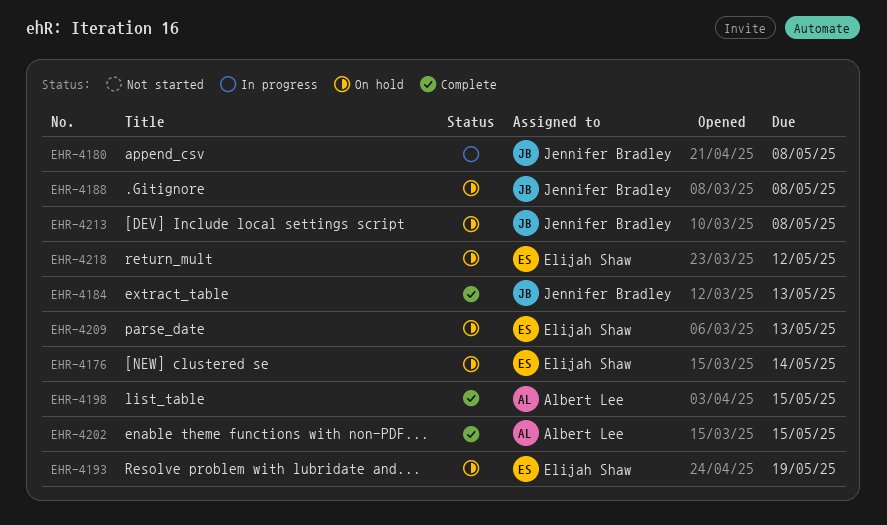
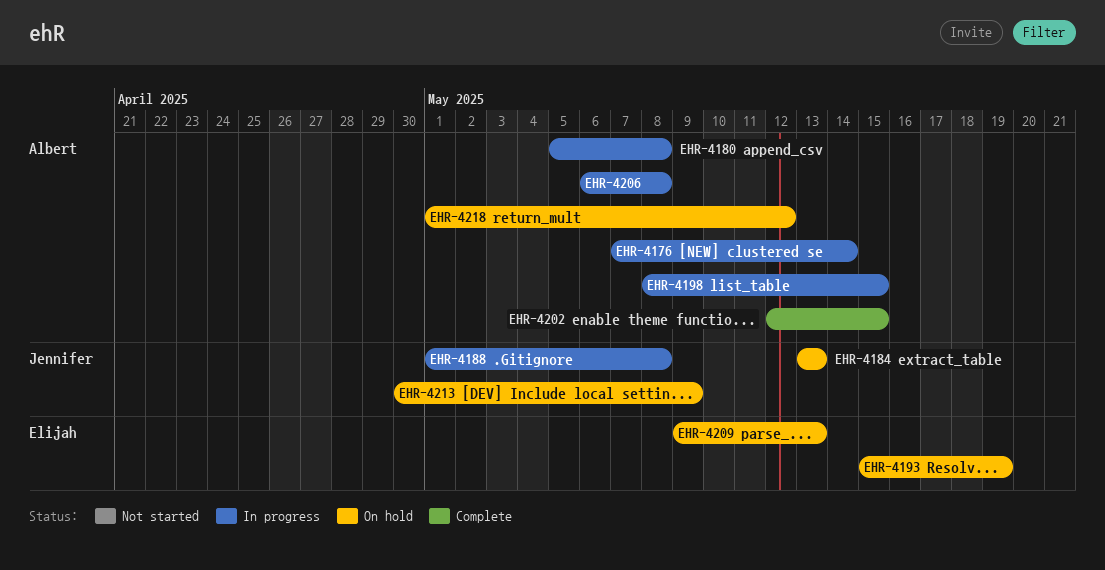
EHR-4176, status: On hold -> In progress
EHR-4176, owner: Elijah Shaw -> Albert Lee
EHR-4180, owner: Jennifer Bradley -> Albert Lee
EHR-4184, status: Complete -> On hold
EHR-4188, status: On hold -> In progress
EHR-4198, status: Complete -> In progress
EHR-4206: none -> present
EHR-4213, due: May 8 -> May 9
EHR-4218, owner: Elijah Shaw -> Albert Lee

